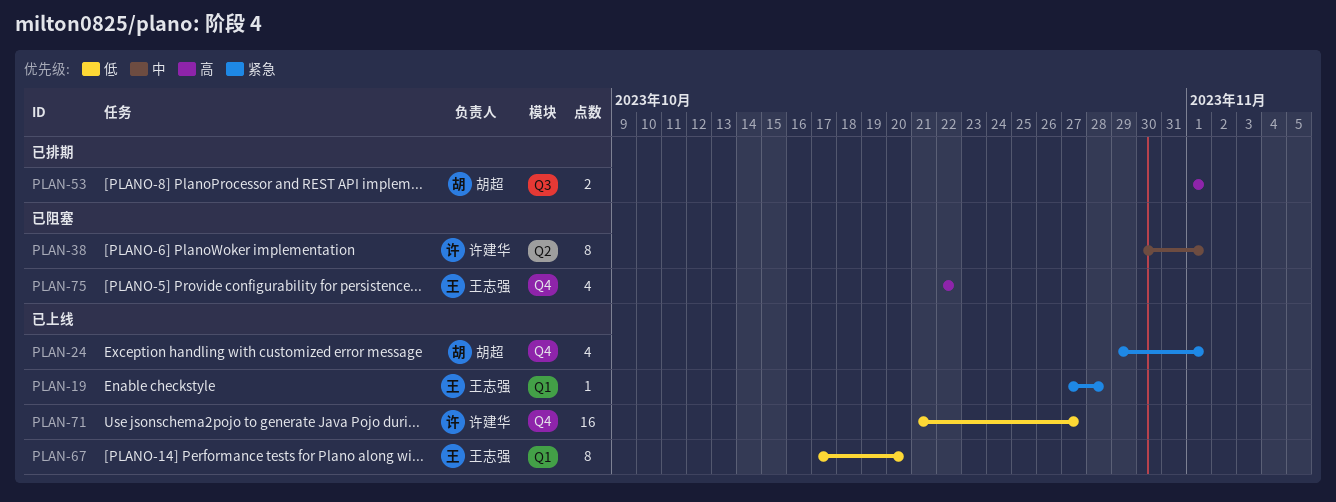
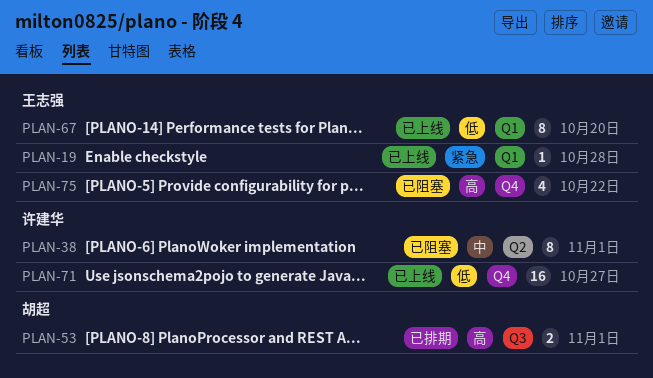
PLAN-24: present -> none

